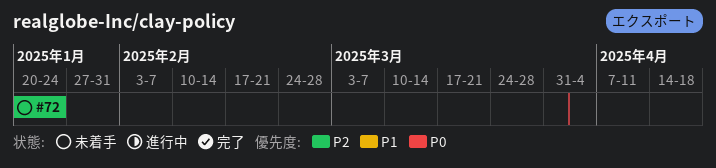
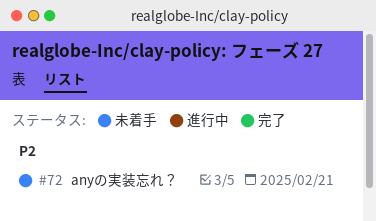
#72, due: Jan 24 -> Feb 21

